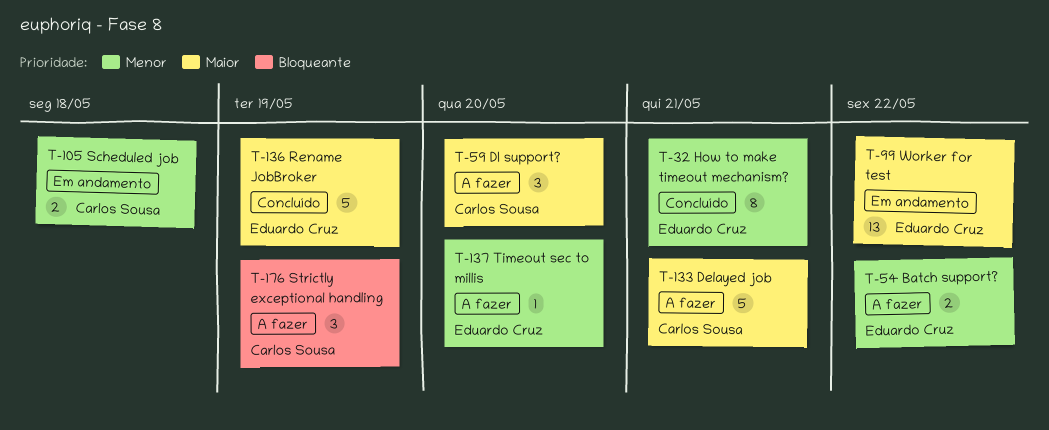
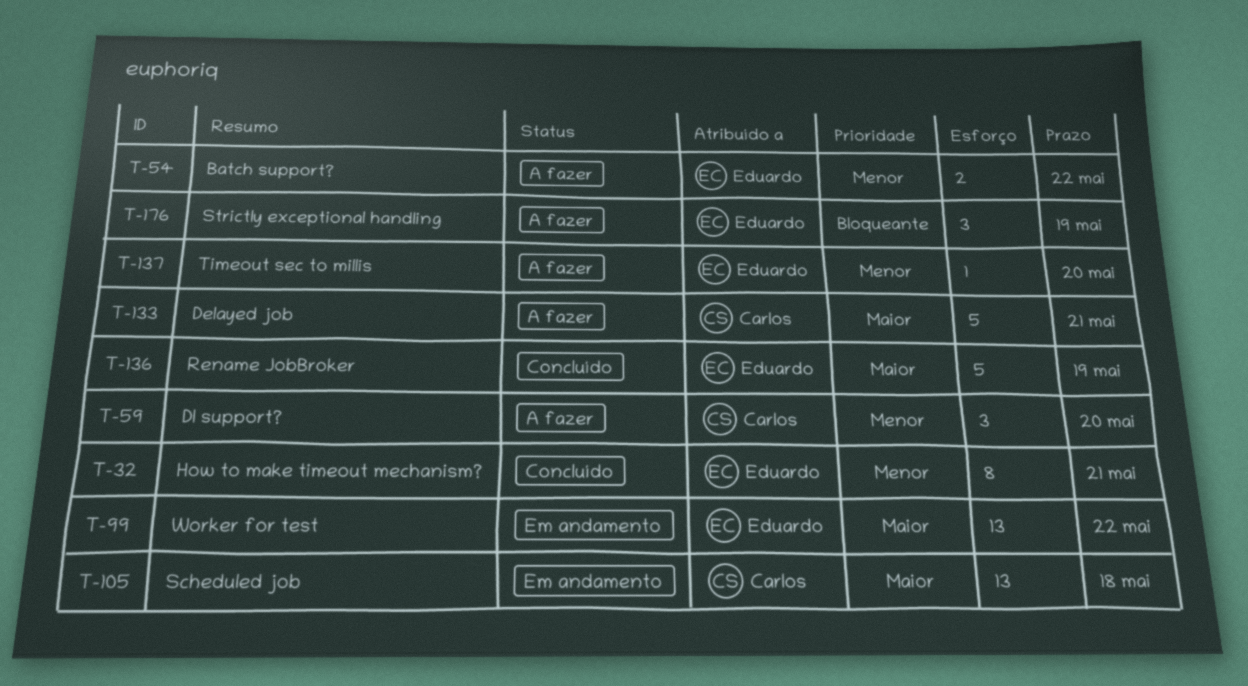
T-59, priority: Maior -> Menor
T-105, priority: Menor -> Maior
T-105, estimate: 2 -> 13
T-176, owner: Carlos Sousa -> Eduardo Cruz

